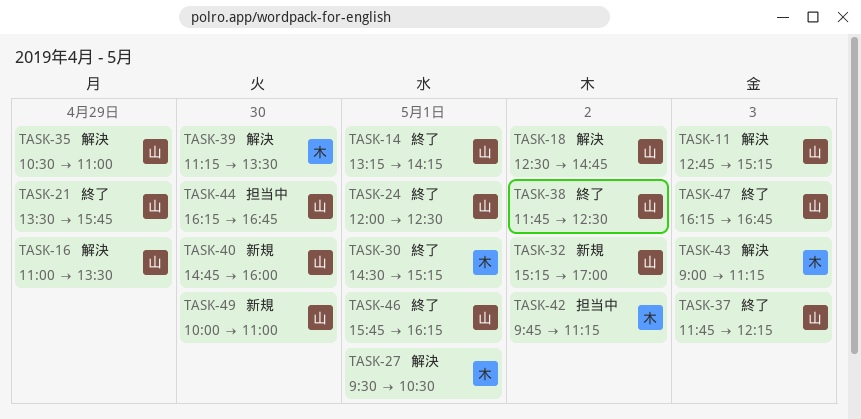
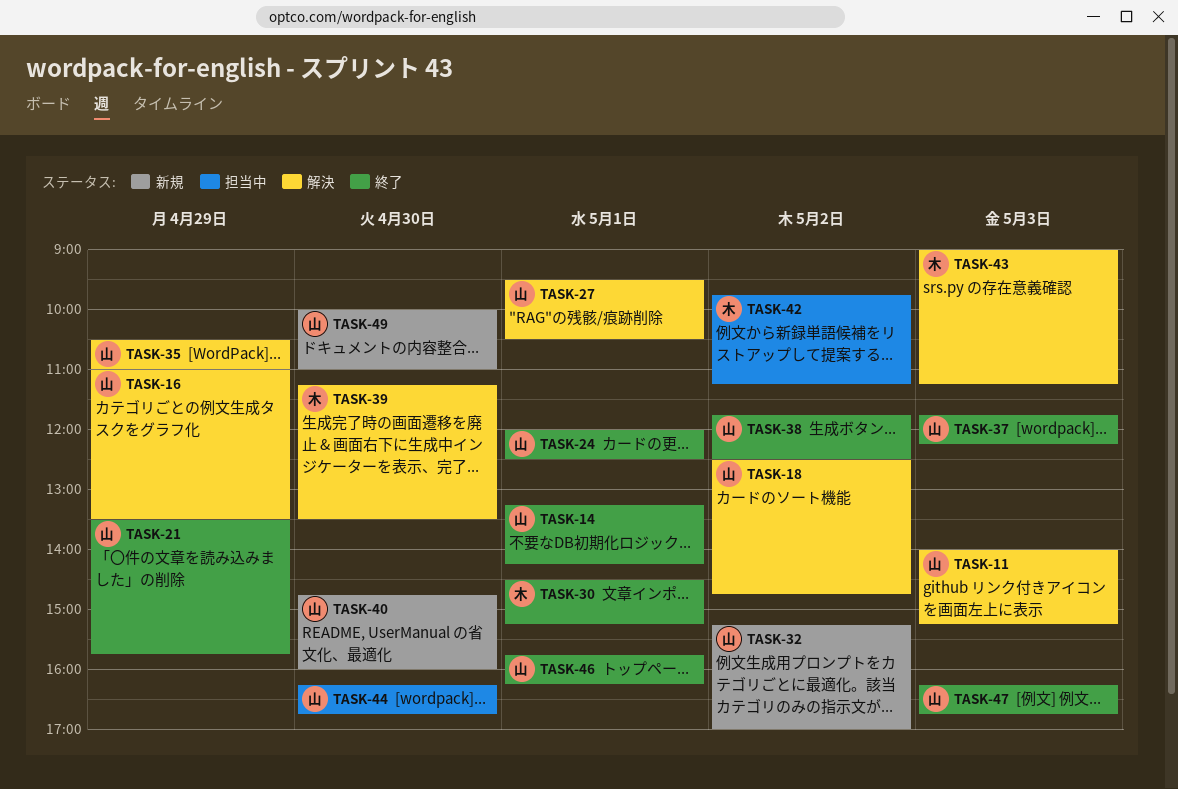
TASK-11, begins: 12:45 -> 14:00
TASK-27, owner: 木 -> 山

